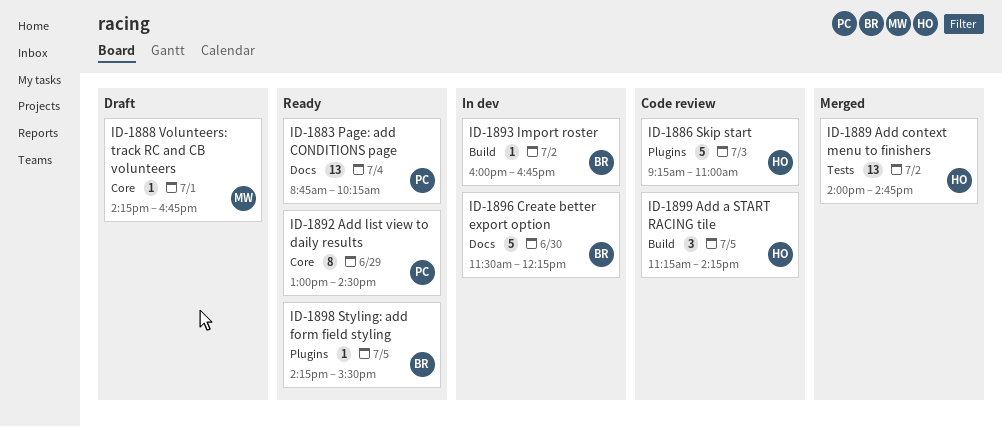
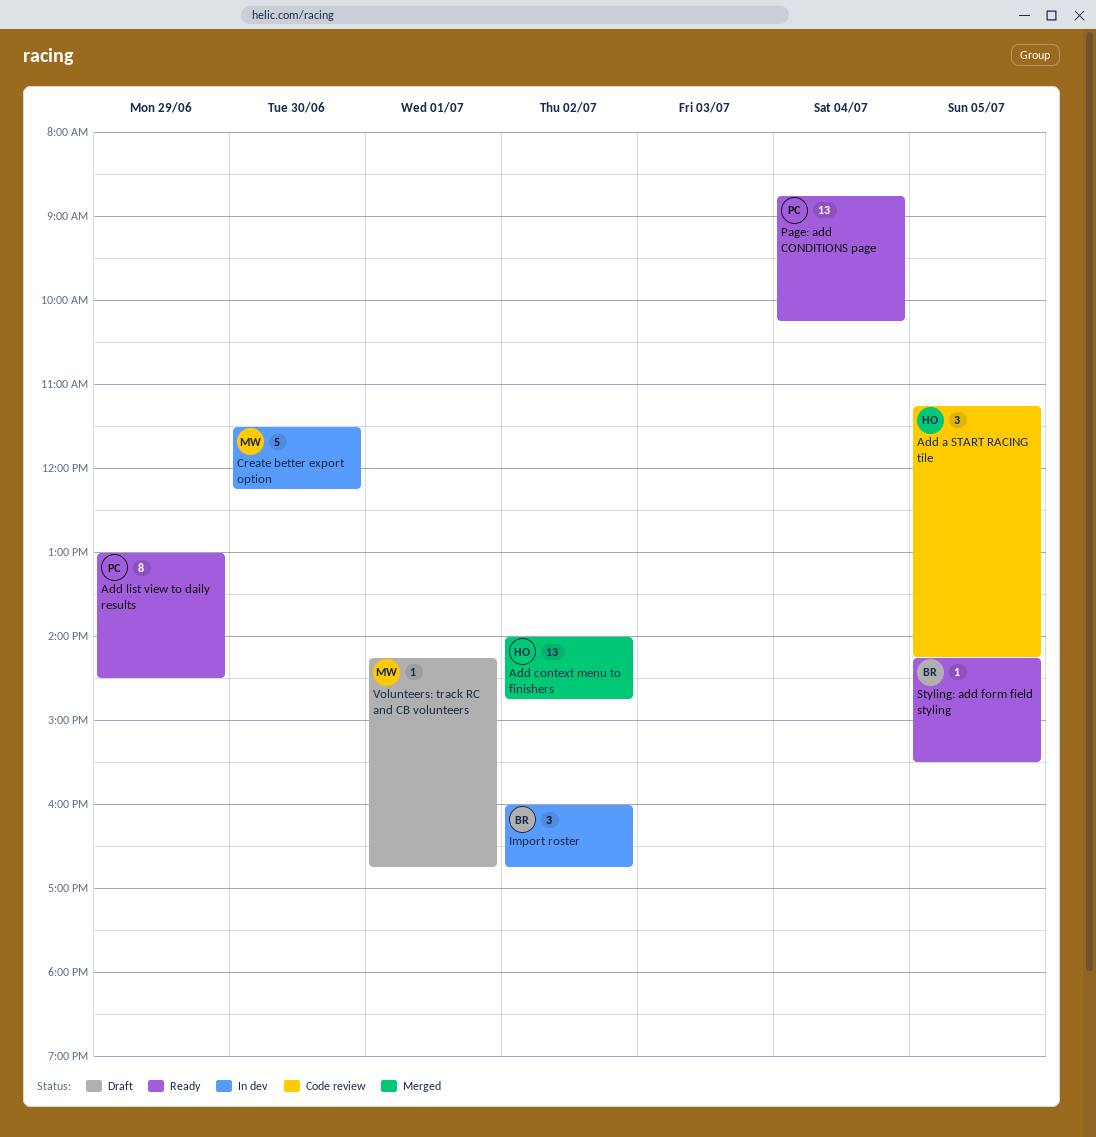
Create better export option, owner: BR -> MW
Import roster, estimate: 1 -> 3
Skip start: present -> none

